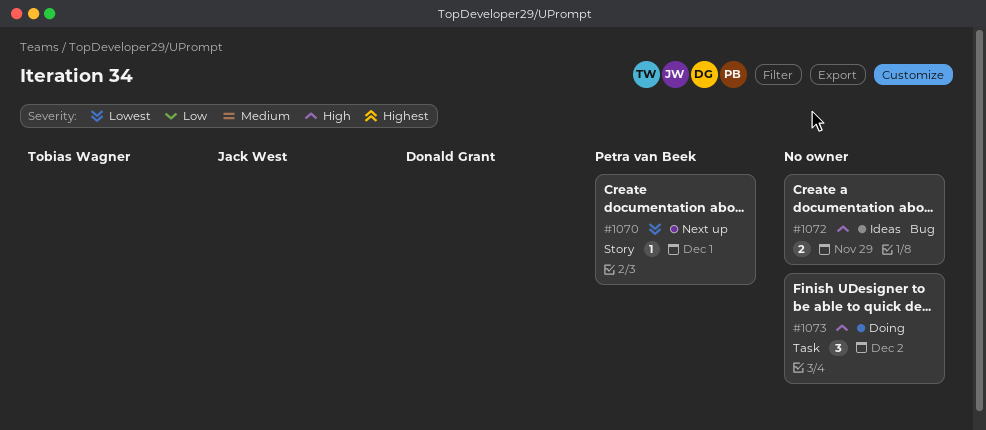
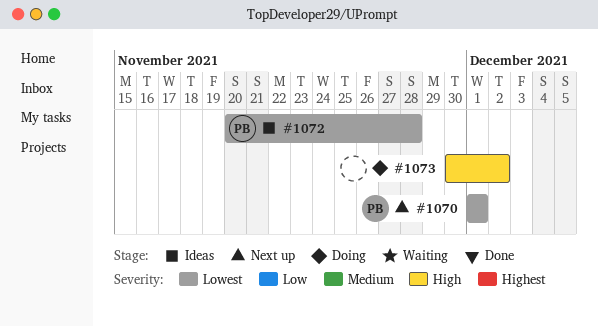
#1072, owner: none -> Petra van Beek
#1072, priority: High -> Lowest
#1072, due: Nov 29 -> Nov 28

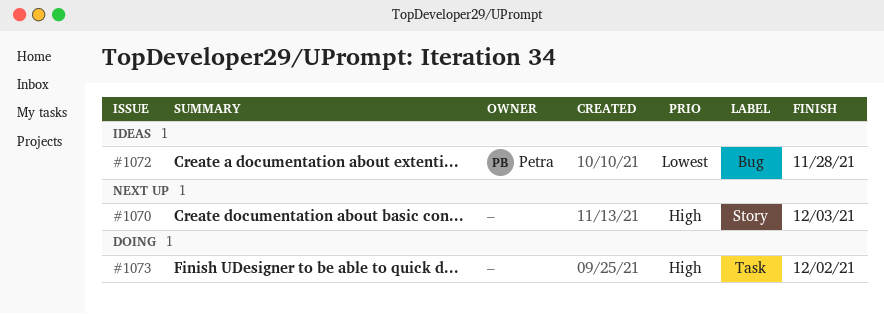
#1070, owner: Petra -> none
#1070, priority: Lowest -> High
#1070, due: Dec 1 -> Dec 3

